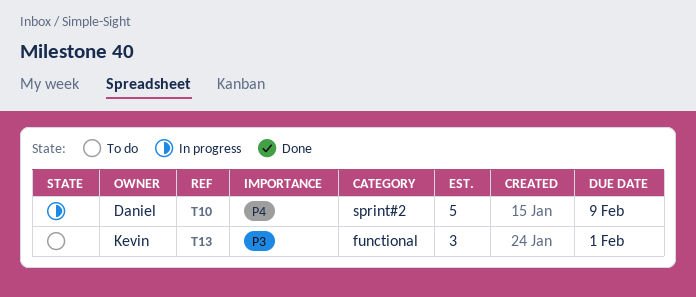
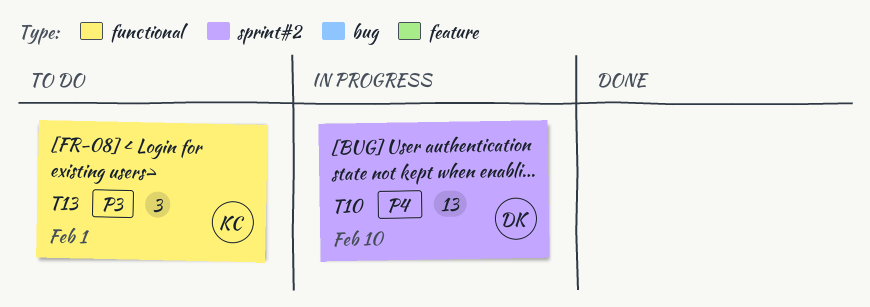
T10, estimate: 5 -> 13
T10, due: Feb 9 -> Feb 10

